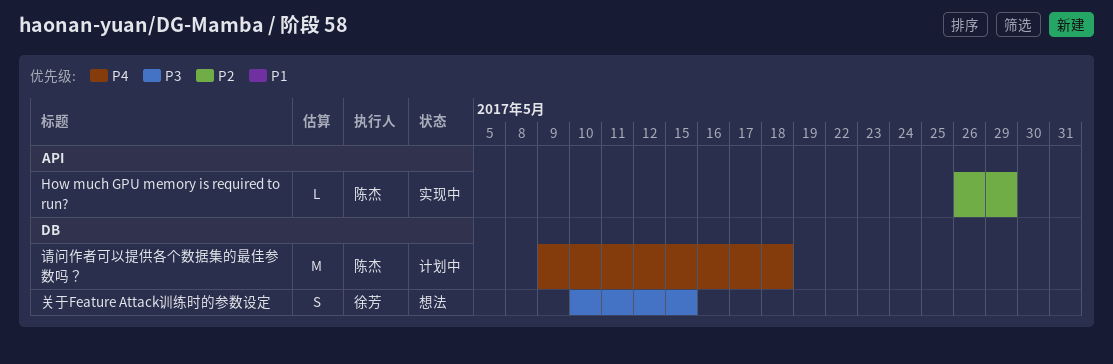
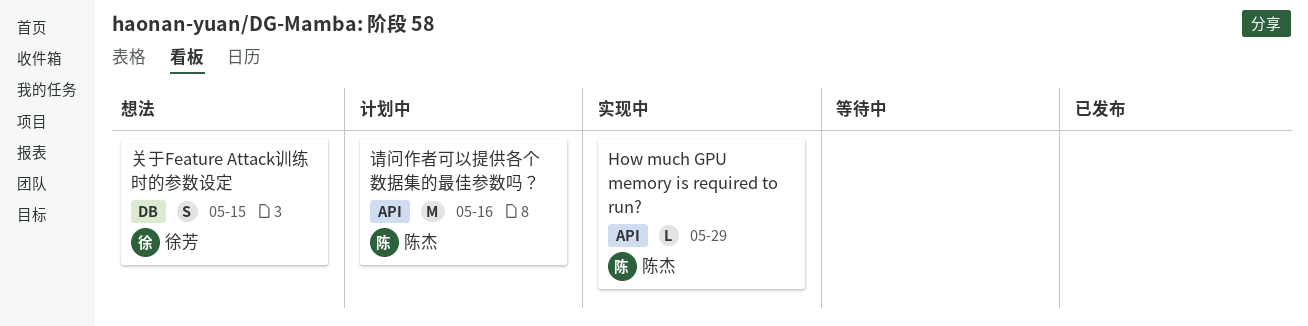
请问作者可以提供各个数据集的最佳参数吗？, label: DB -> API
请问作者可以提供各个数据集的最佳参数吗？, due: May 18 -> May 16

